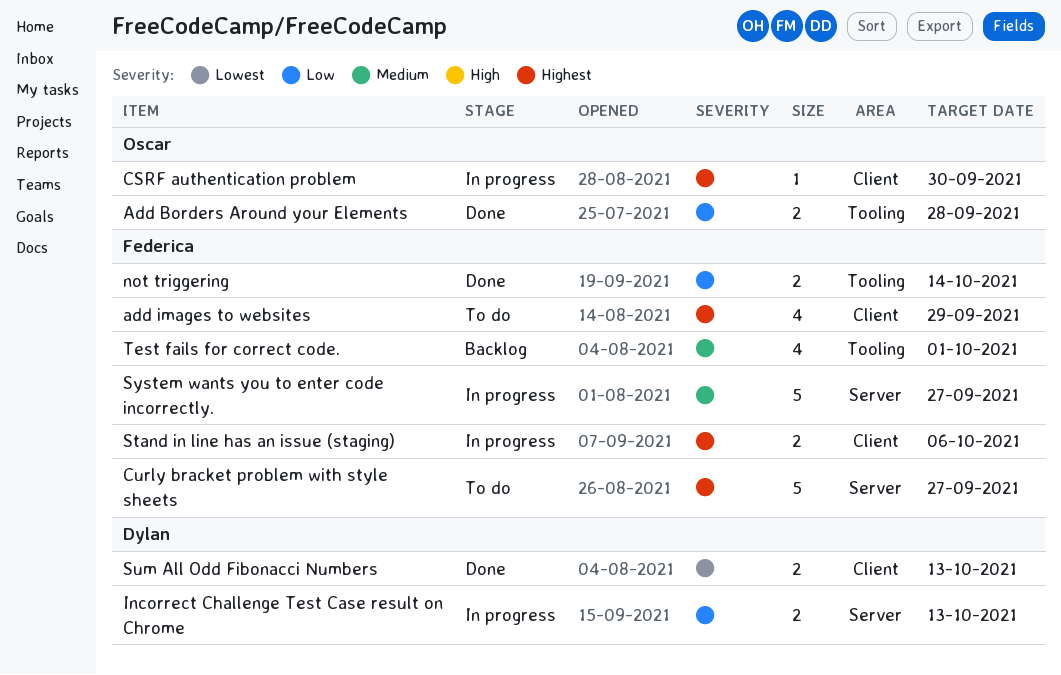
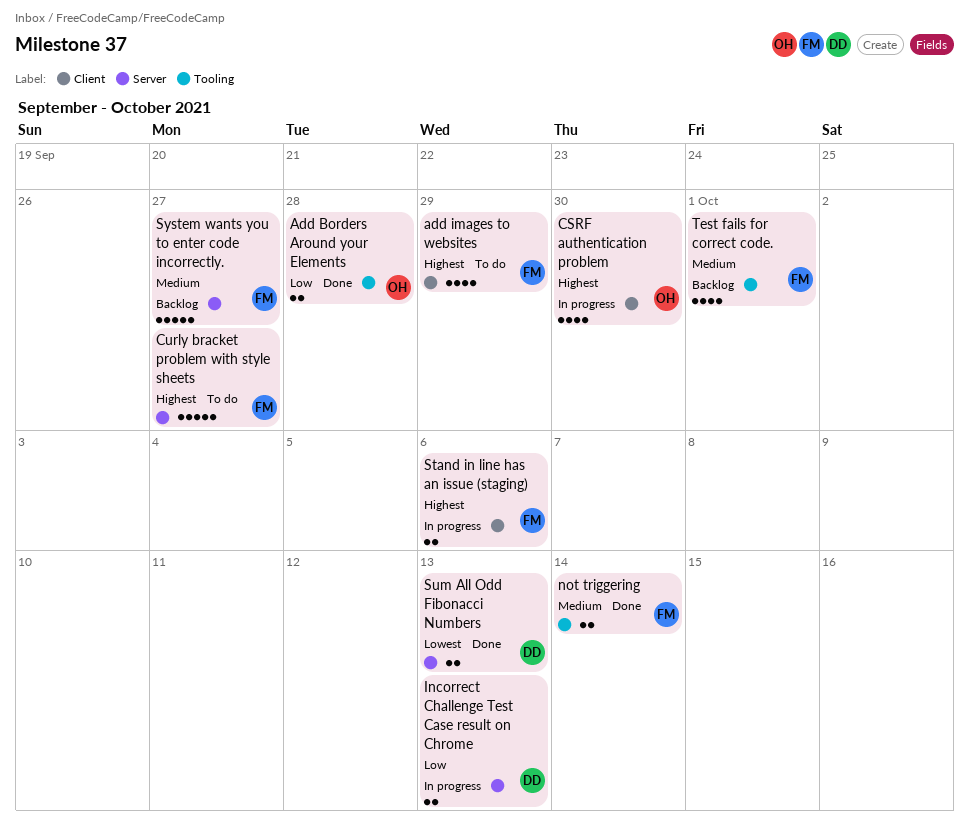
CSRF authentication problem, estimate: 1 -> 4
not triggering, priority: Low -> Medium
Sum All Odd Fibonacci Numbers, label: Client -> Server
System wants you to enter code incorrectly., status: In progress -> Backlog

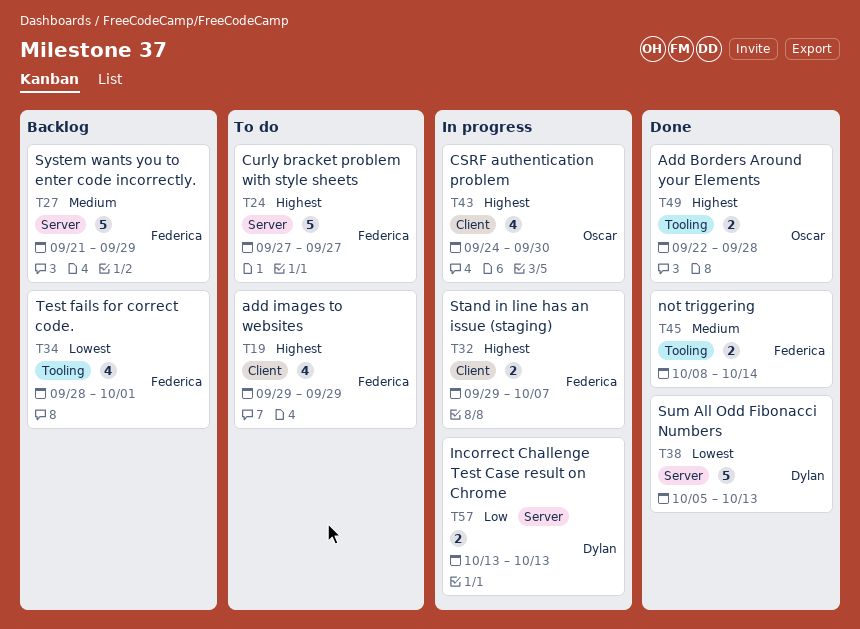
Add Borders Around your Elements, priority: Low -> Highest
Stand in line has an issue (staging), due: Oct 6 -> Oct 7
Sum All Odd Fibonacci Numbers, estimate: 2 -> 5
System wants you to enter code incorrectly., due: Sep 27 -> Sep 29
Test fails for correct code., priority: Medium -> Lowest

